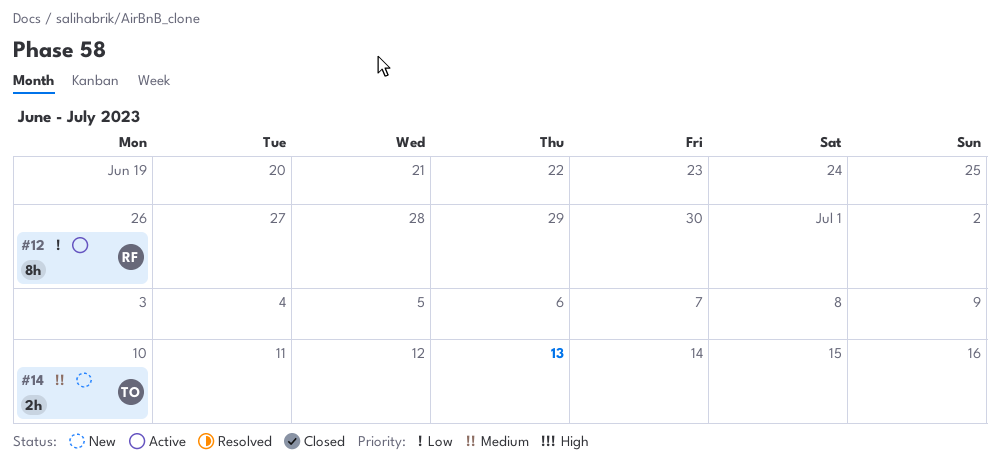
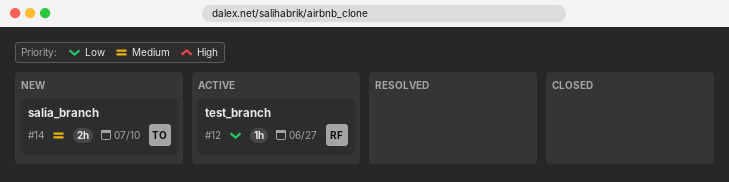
#12, estimate: 8h -> 1h
#12, due: Jun 26 -> Jun 27

